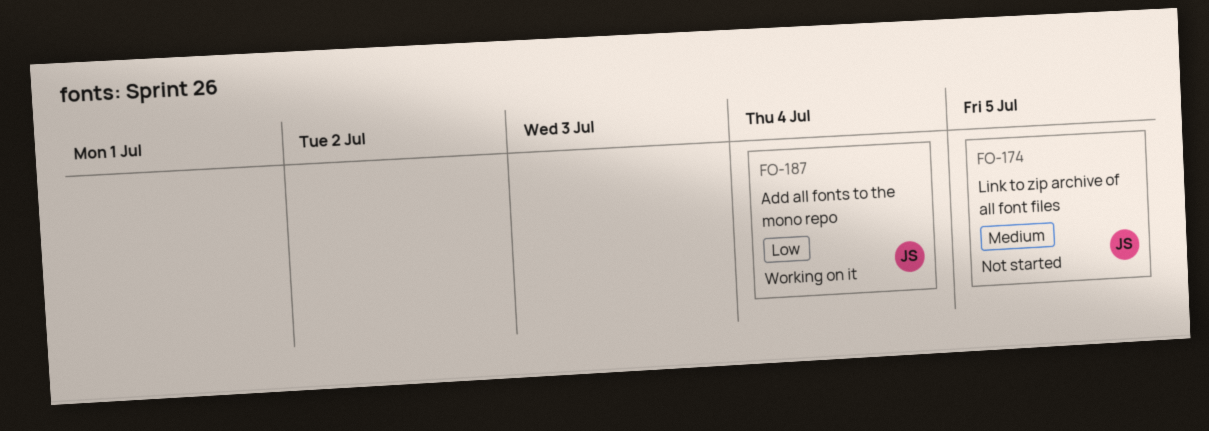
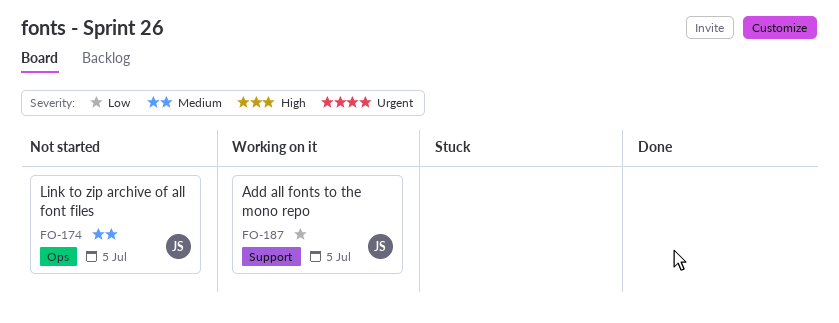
FO-187, due: Jul 4 -> Jul 5

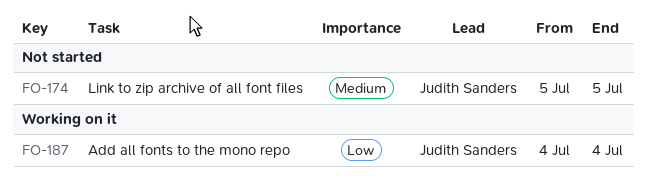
FO-187, due: Jul 5 -> Jul 4

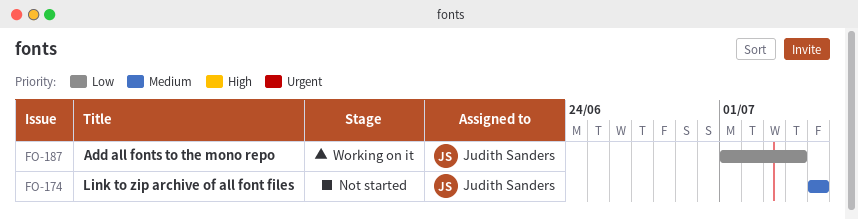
FO-187, start: Jul 4 -> Jul 1

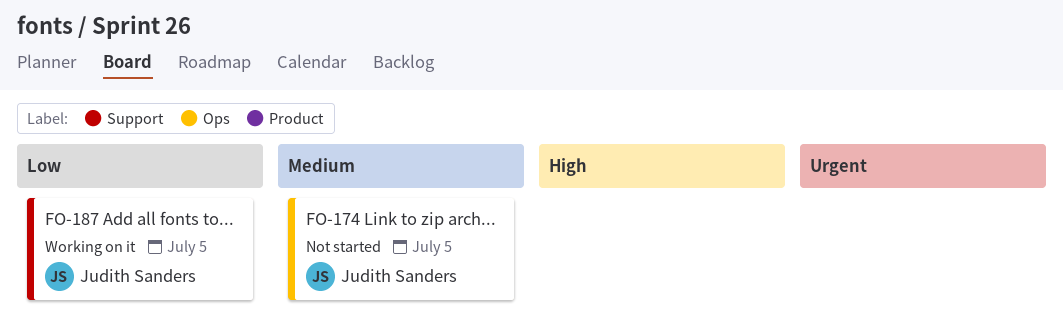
FO-187, due: Jul 4 -> Jul 5

